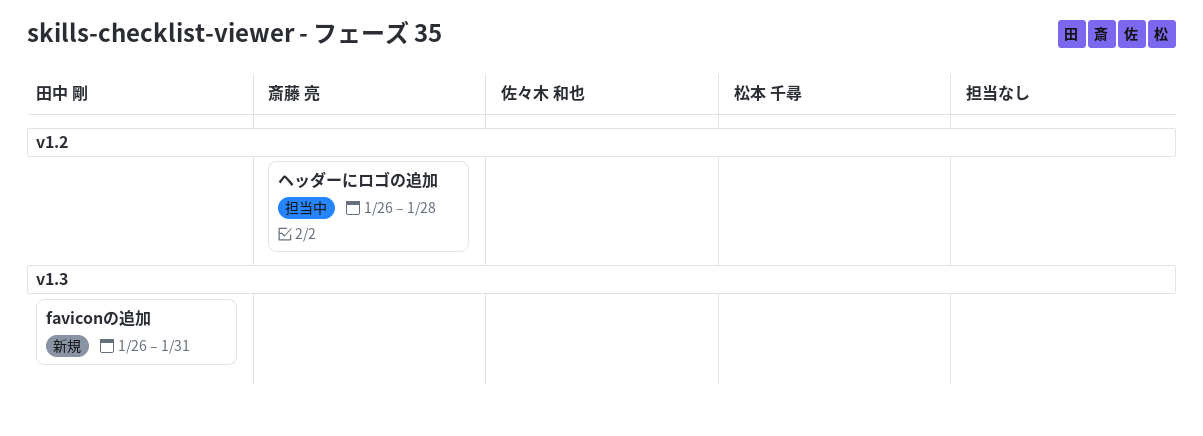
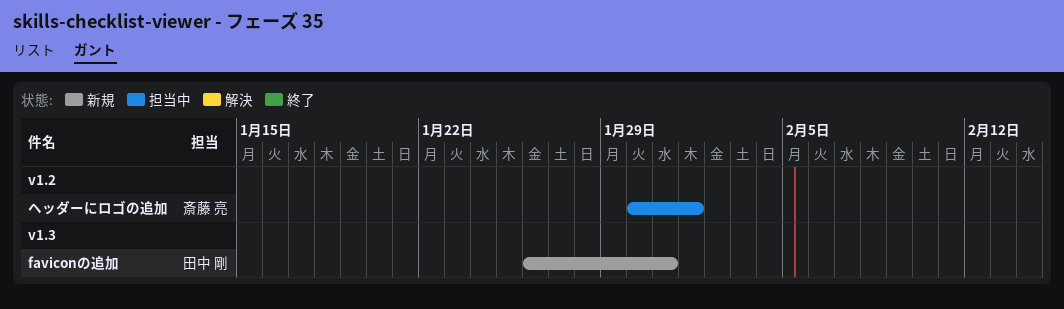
ヘッダーにロゴの追加, start: Jan 26 -> Jan 30
ヘッダーにロゴの追加, due: Jan 28 -> Feb 1

